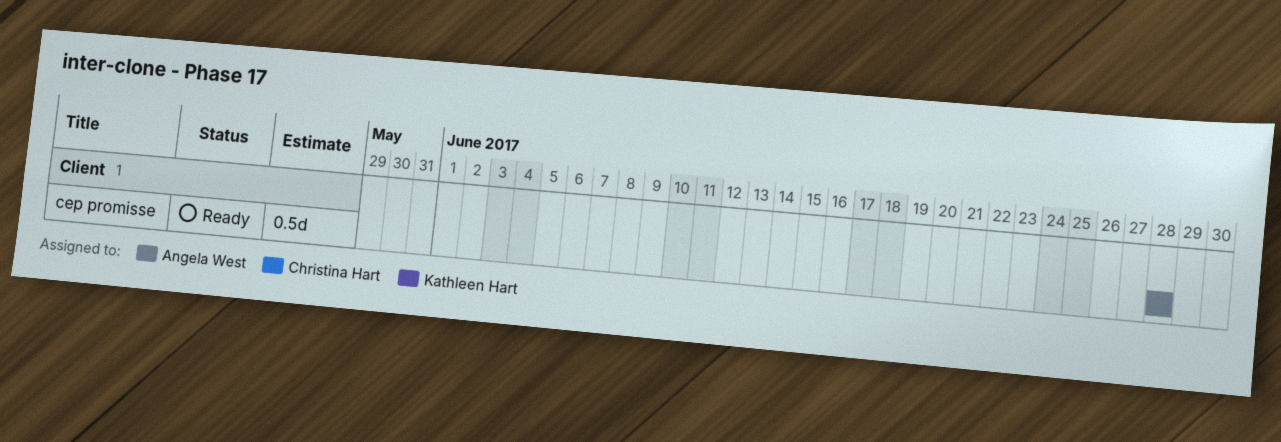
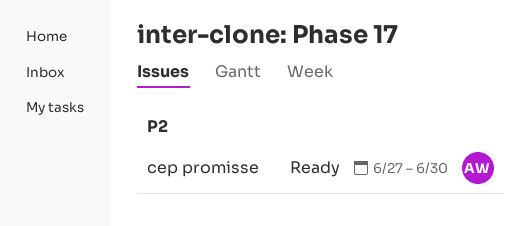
cep promisse, start: Jun 28 -> Jun 27
cep promisse, due: Jun 28 -> Jun 30

